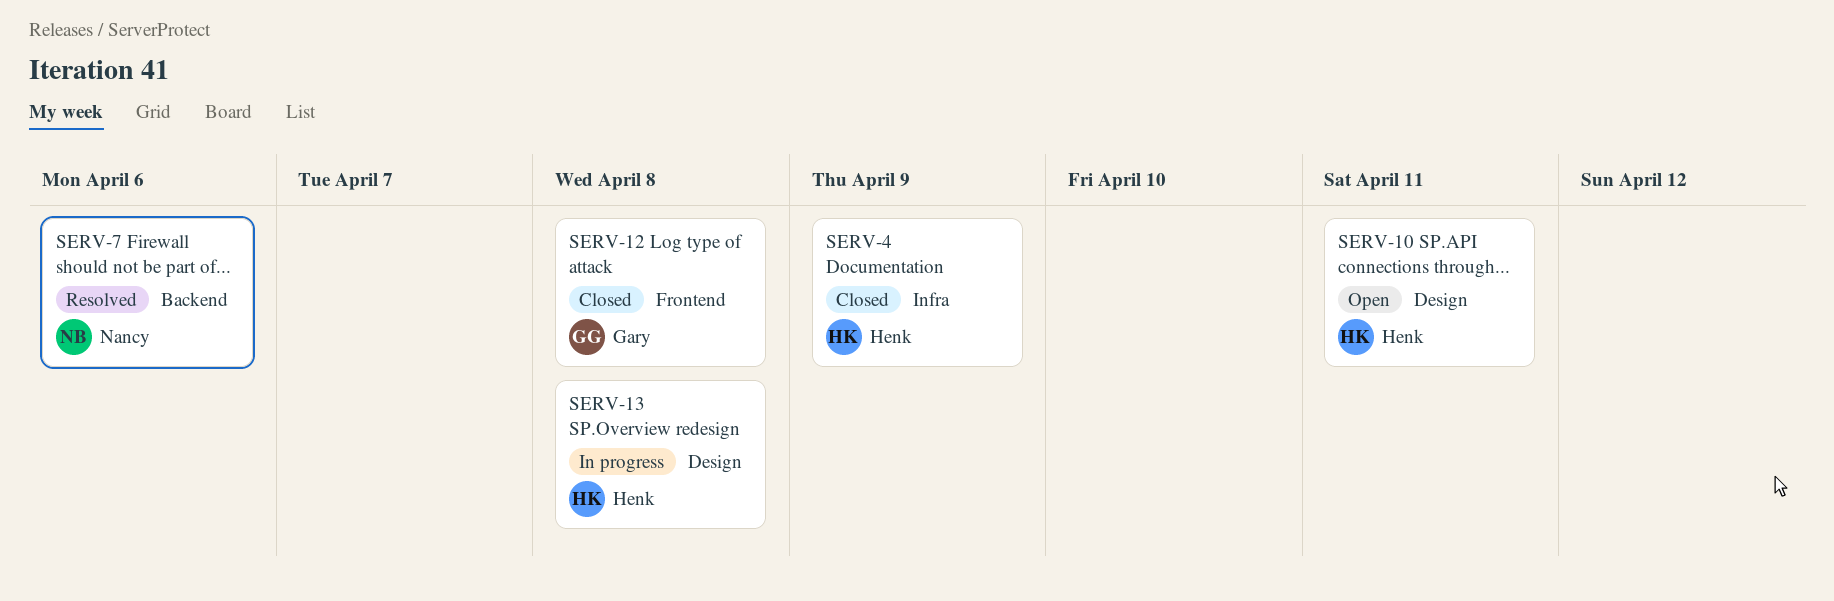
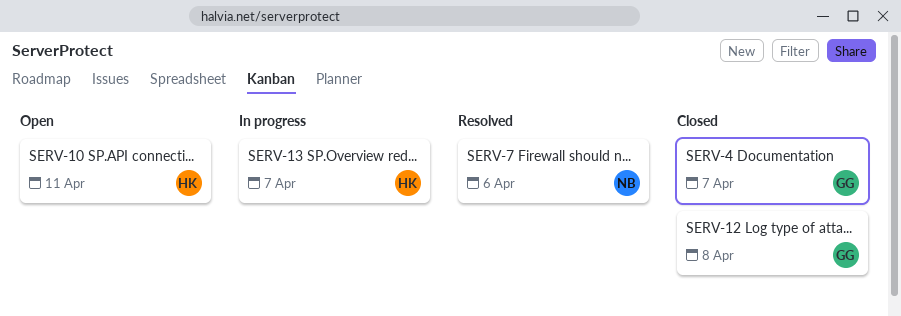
SERV-4, owner: Henk -> Gary
SERV-4, due: Apr 9 -> Apr 7
SERV-13, due: Apr 8 -> Apr 7

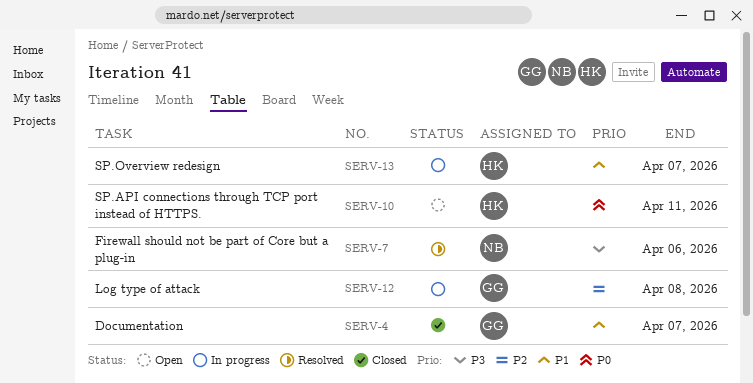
SERV-12, status: Closed -> In progress

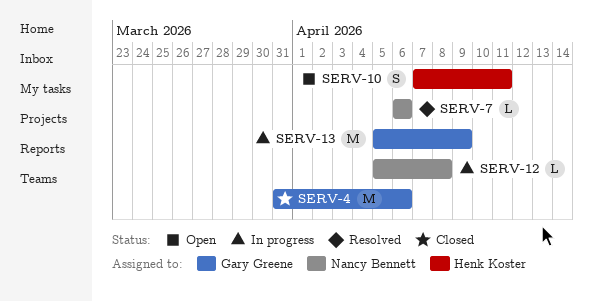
SERV-4, due: Apr 7 -> Apr 6
SERV-12, owner: Gary Greene -> Nancy Bennett
SERV-13, owner: Henk Koster -> Gary Greene
SERV-13, due: Apr 7 -> Apr 9

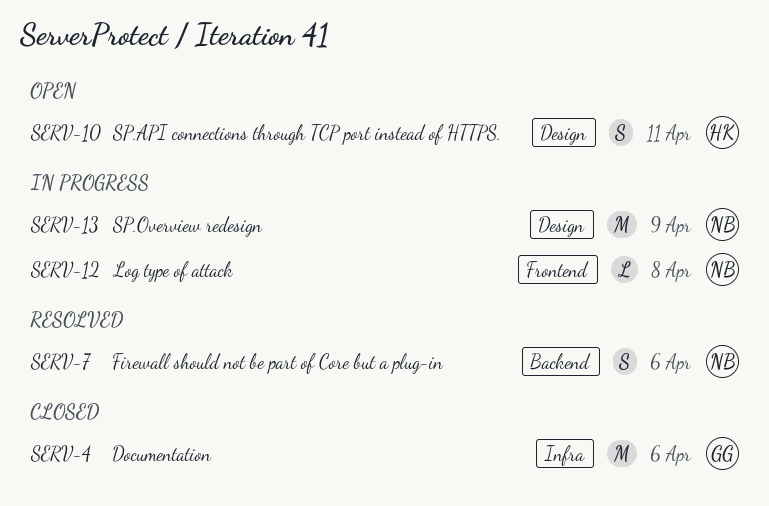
SERV-7, estimate: L -> S
SERV-13, owner: Gary Greene -> Nancy Bennett

